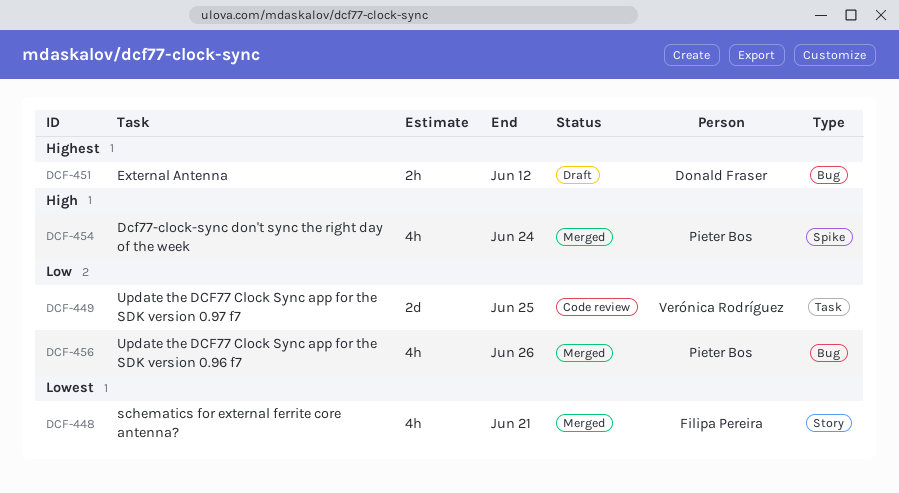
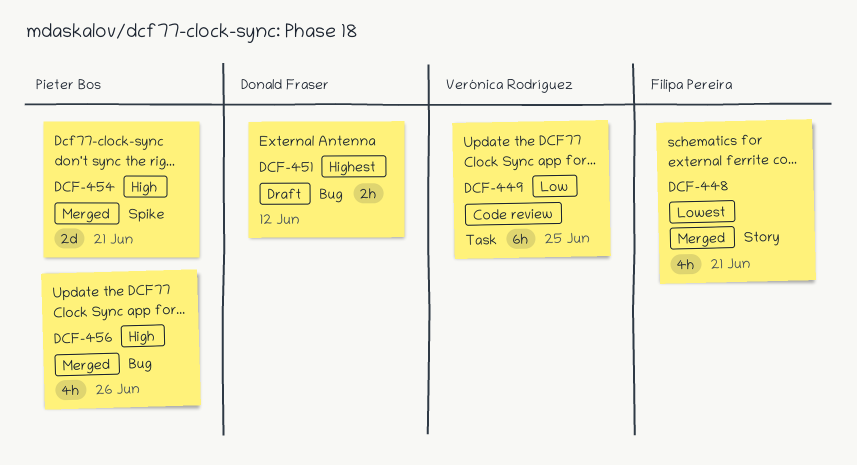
DCF-449, estimate: 2d -> 6h
DCF-454, estimate: 4h -> 2d
DCF-454, due: Jun 24 -> Jun 21
DCF-456, priority: Low -> High

